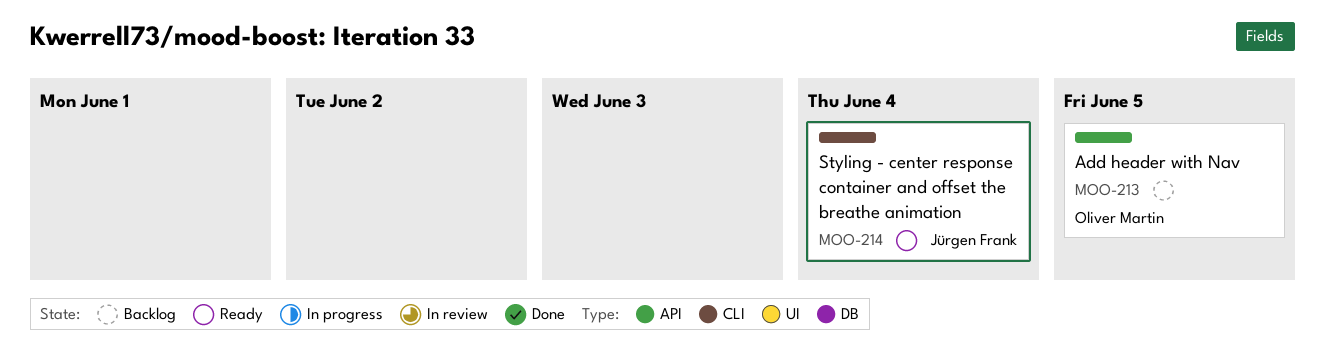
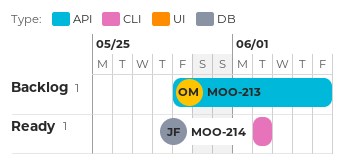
MOO-214, due: Jun 4 -> Jun 2

